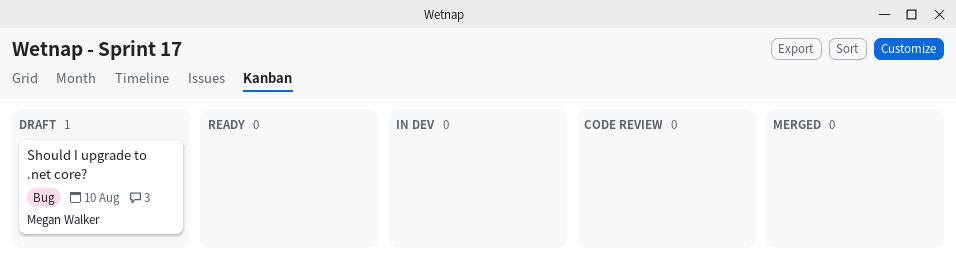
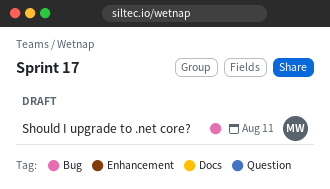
Should I upgrade to .net core?, due: Aug 10 -> Aug 11

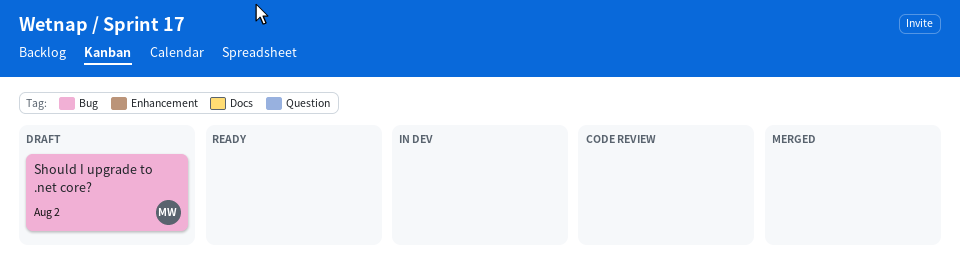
Should I upgrade to .net core?, due: Aug 11 -> Aug 2

